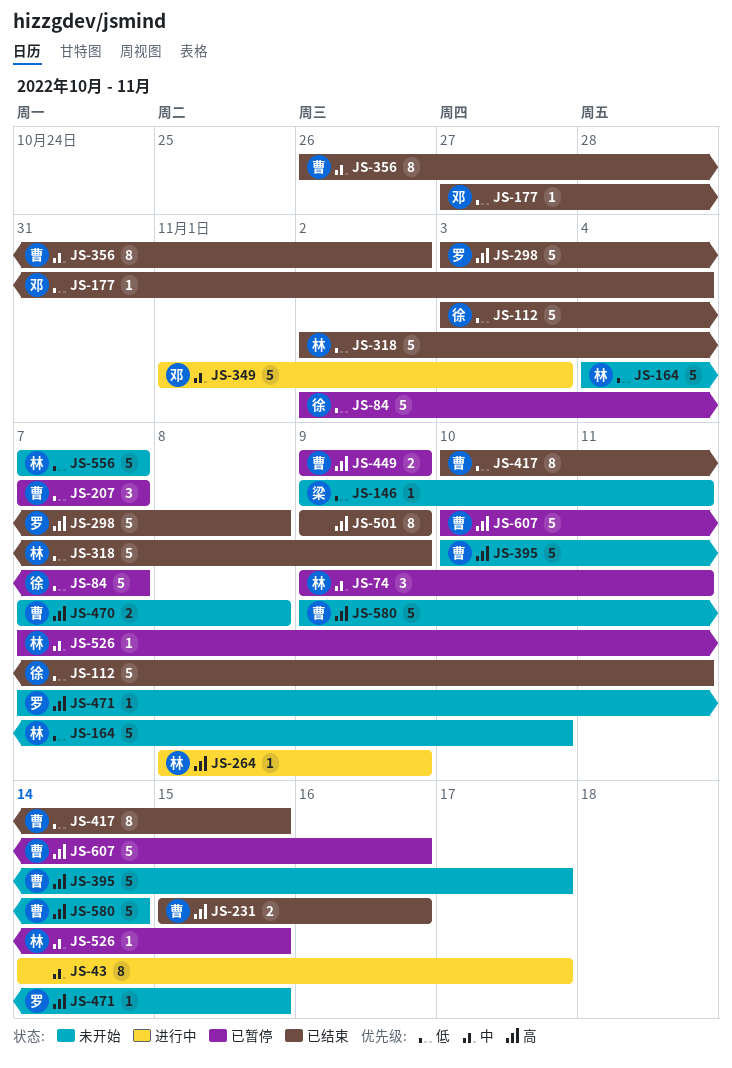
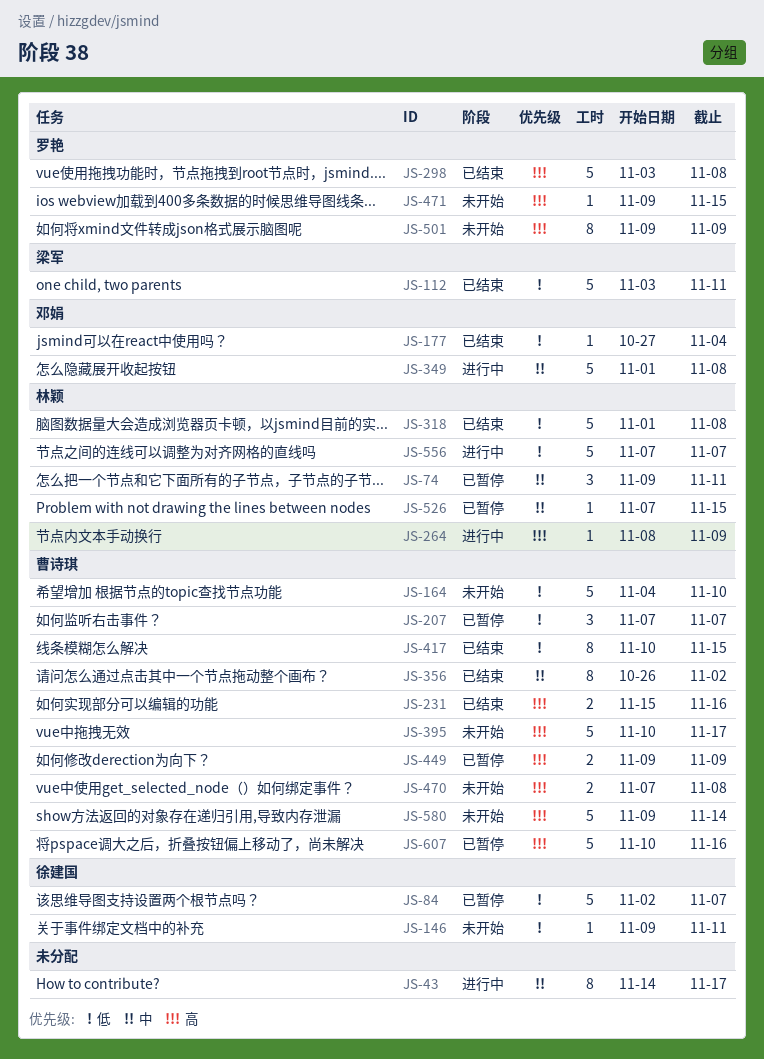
JS-112, owner: 徐建国 -> 梁军
JS-146, owner: 梁军 -> 徐建国
JS-164, owner: 林颖 -> 曹诗琪
JS-318, start: Nov 2 -> Nov 1
JS-318, due: Nov 9 -> Nov 8
JS-349, due: Nov 3 -> Nov 8
JS-471, start: Nov 7 -> Nov 9
JS-501, status: 已结束 -> 未开始
JS-501, owner: none -> 罗艳
JS-556, status: 未开始 -> 进行中

